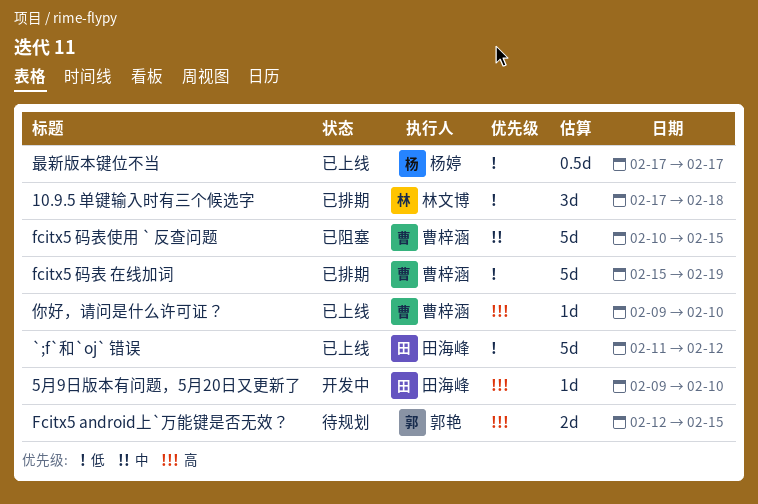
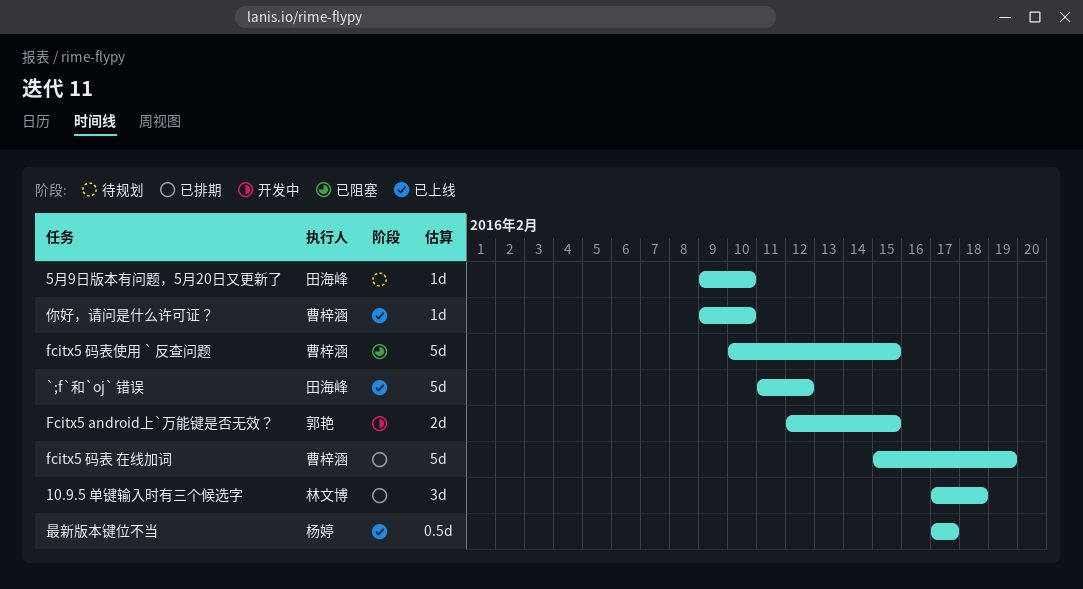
5月9日版本有问题，5月20日又更新了, status: 开发中 -> 待规划
Fcitx5 android上`万能键是否无效？, status: 待规划 -> 开发中

